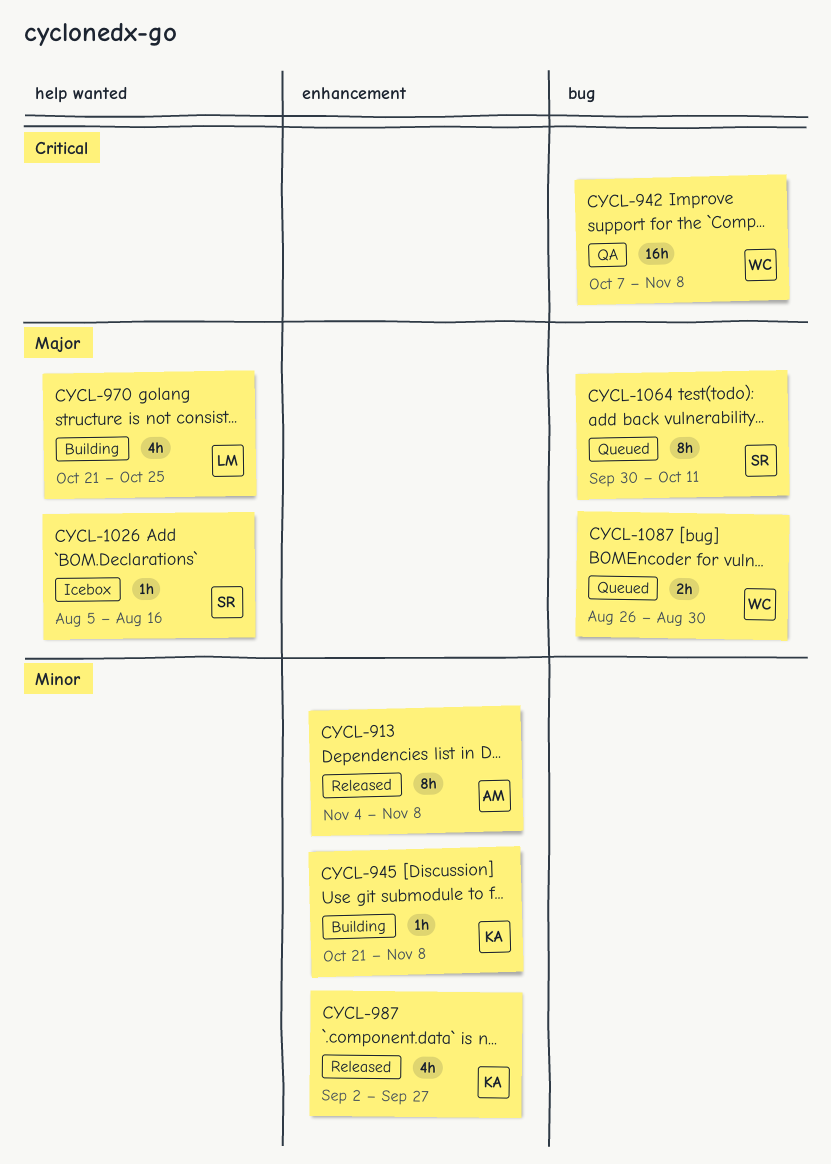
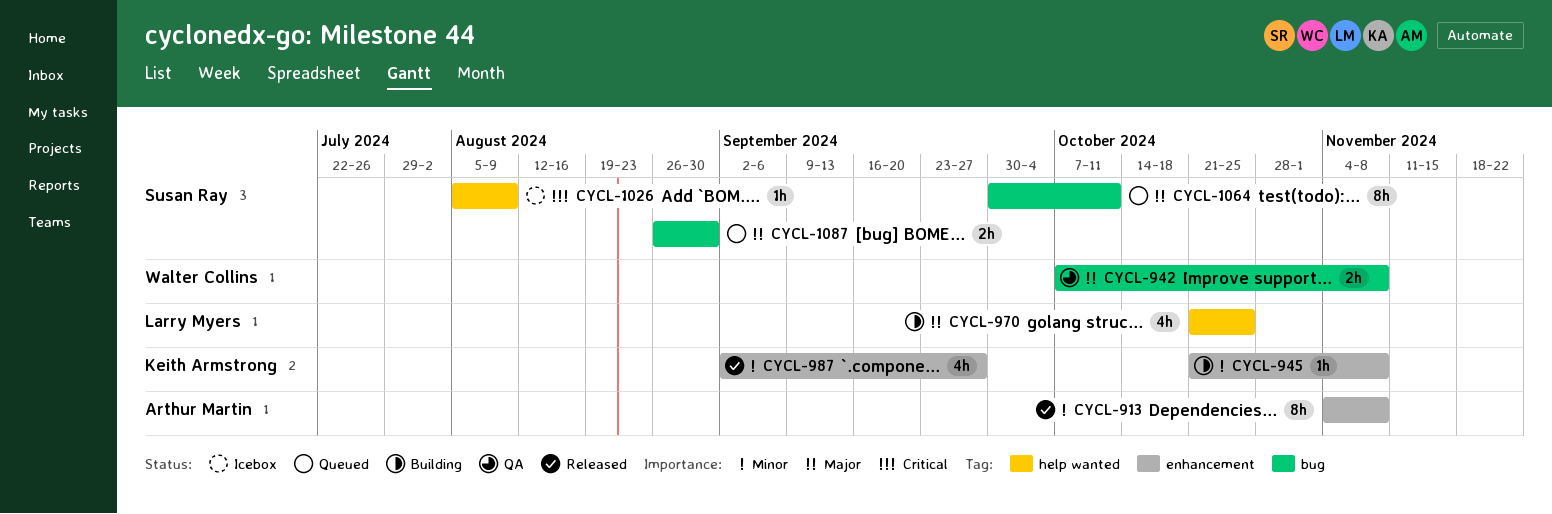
CYCL-942, priority: Critical -> Major
CYCL-942, estimate: 16h -> 2h
CYCL-1026, priority: Major -> Critical
CYCL-1026, due: Aug 16 -> Aug 9
CYCL-1087, owner: Walter Collins -> Susan Ray

